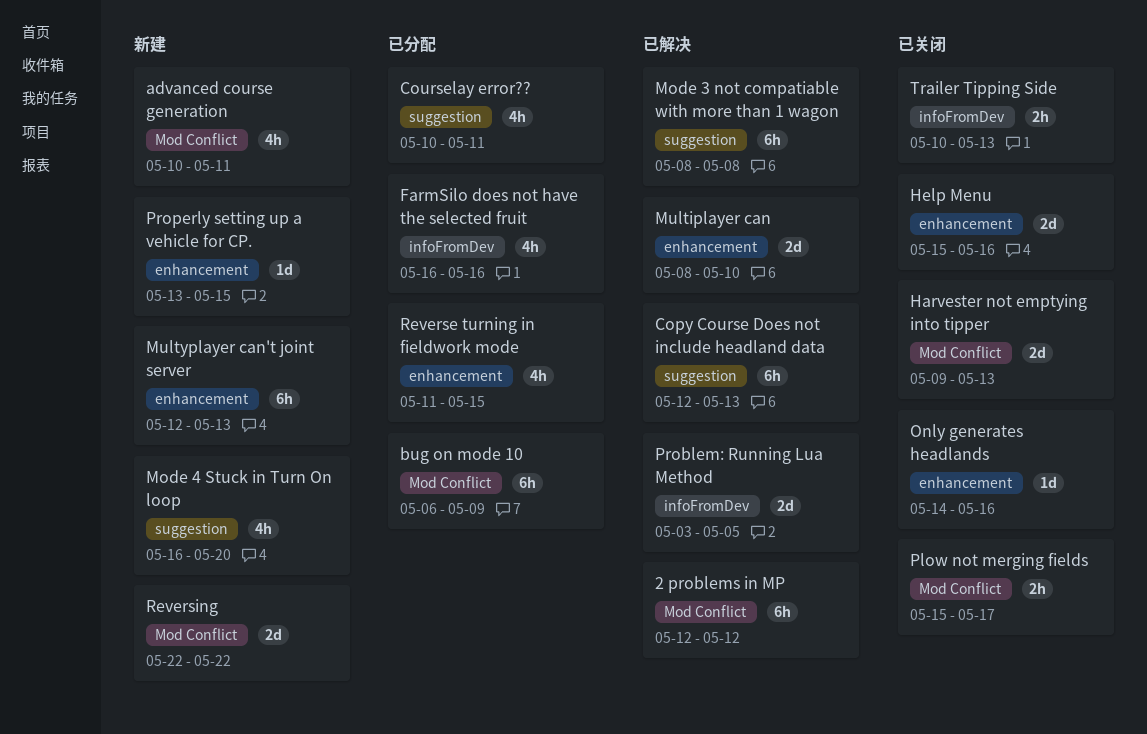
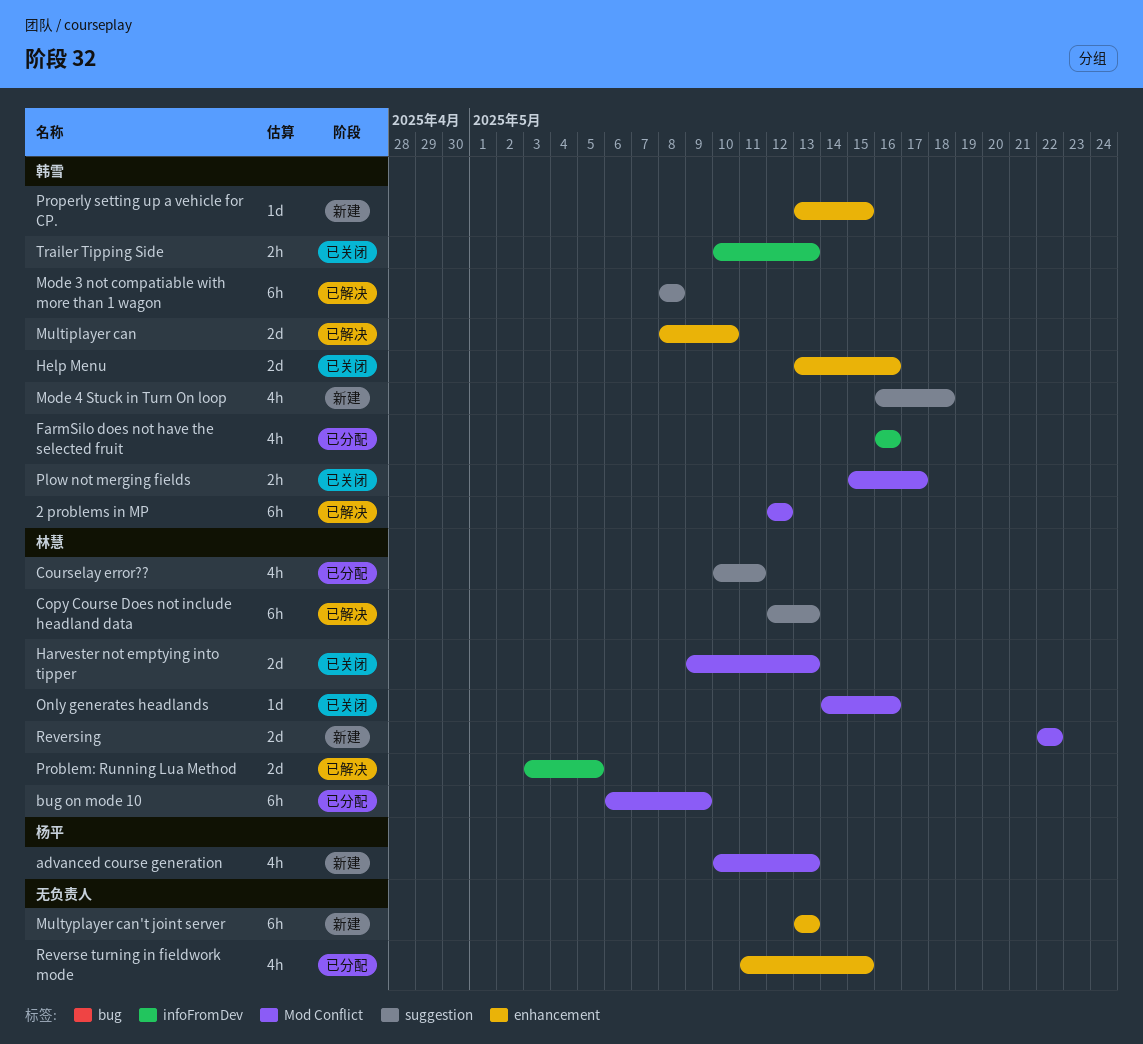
advanced course generation, due: May 11 -> May 13
Help Menu, start: May 15 -> May 13
Mode 4 Stuck in Turn On loop, due: May 20 -> May 18
Multyplayer can't joint server, start: May 12 -> May 13
Only generates headlands, label: enhancement -> Mod Conflict

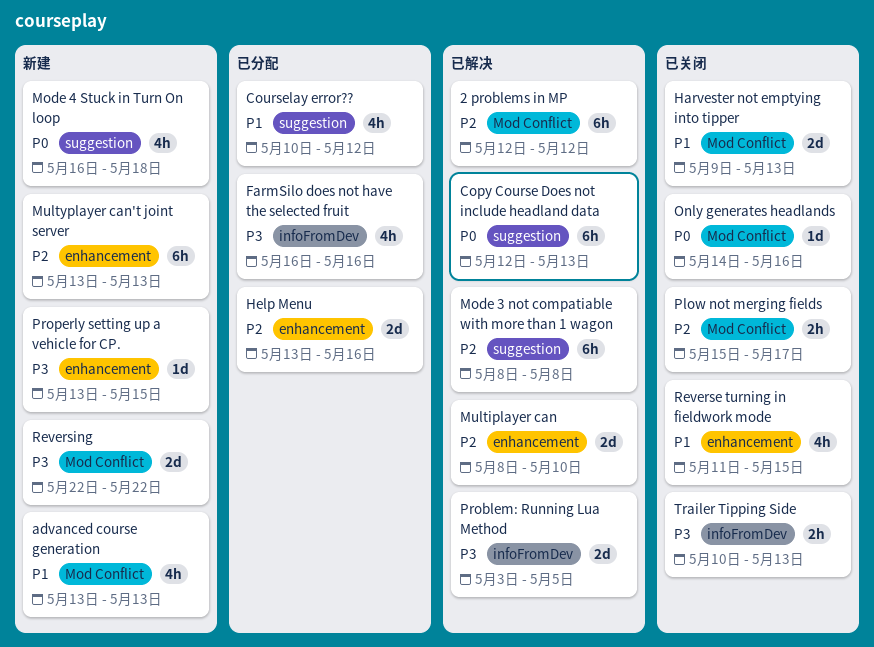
advanced course generation, start: May 10 -> May 13
bug on mode 10: present -> none
Courselay error??, due: May 11 -> May 12
Help Menu, status: 已关闭 -> 已分配
Reverse turning in fieldwork mode, status: 已分配 -> 已关闭

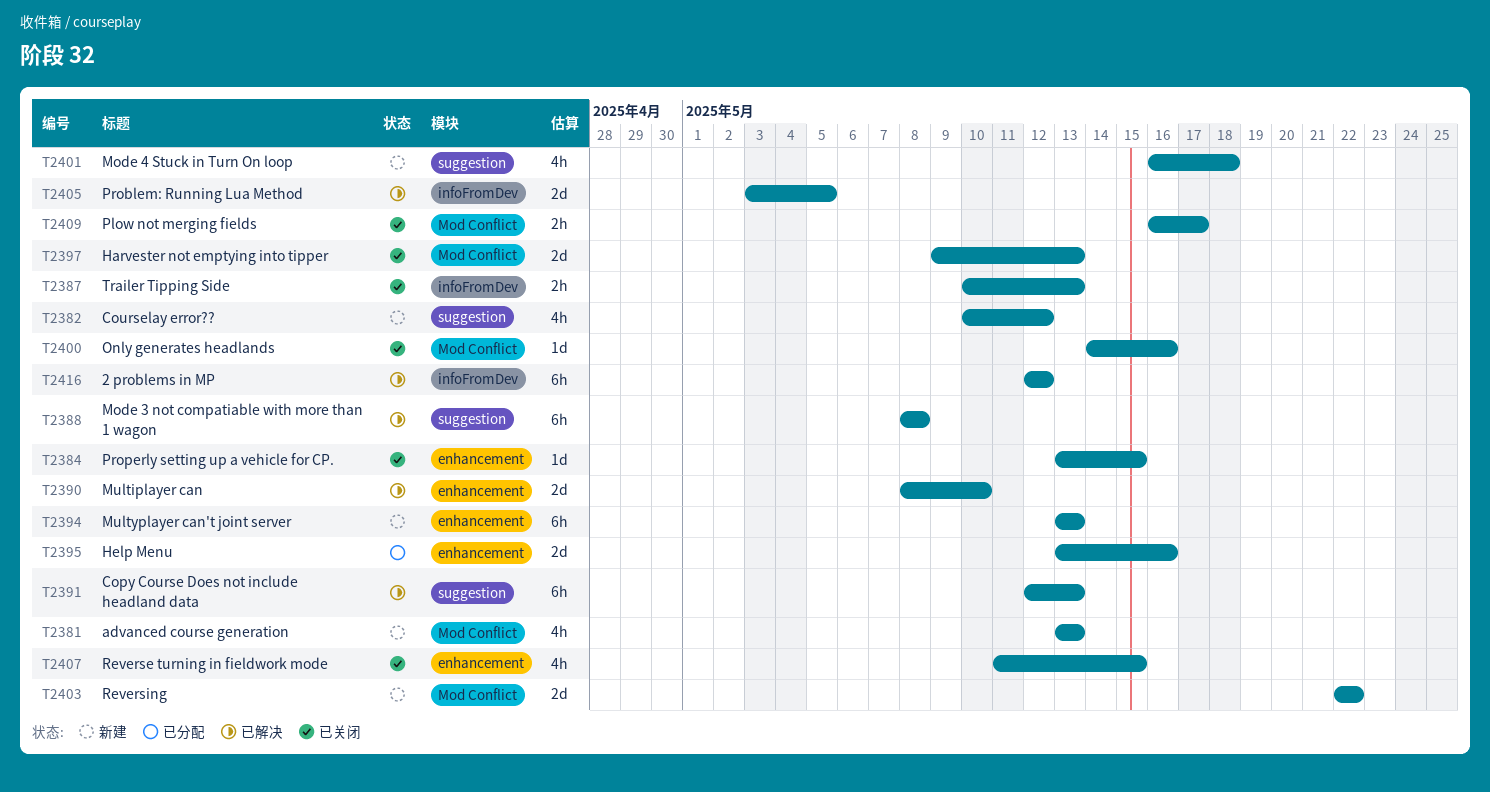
2 problems in MP, label: Mod Conflict -> infoFromDev
Courselay error??, status: 已分配 -> 新建
FarmSilo does not have the selected fruit: present -> none
Plow not merging fields, start: May 15 -> May 16
Properly setting up a vehicle for CP., status: 新建 -> 已关闭

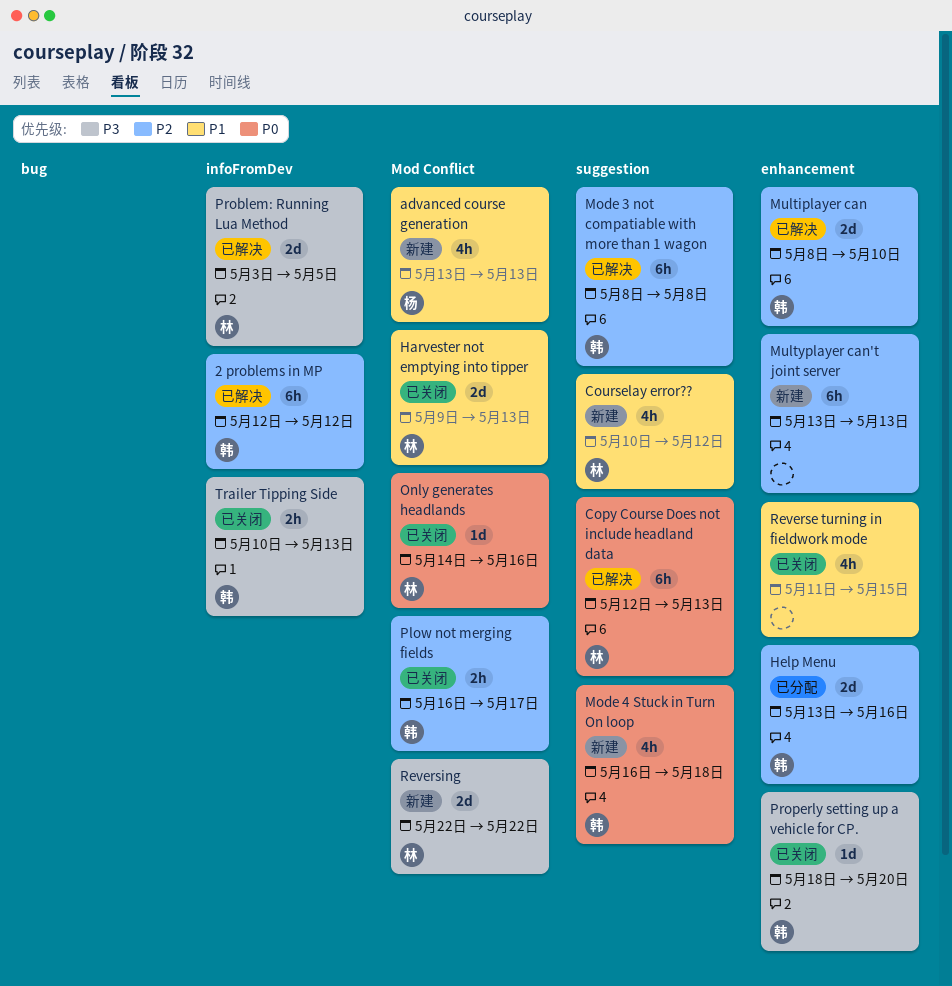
Properly setting up a vehicle for CP., start: May 13 -> May 18
Properly setting up a vehicle for CP., due: May 15 -> May 20

